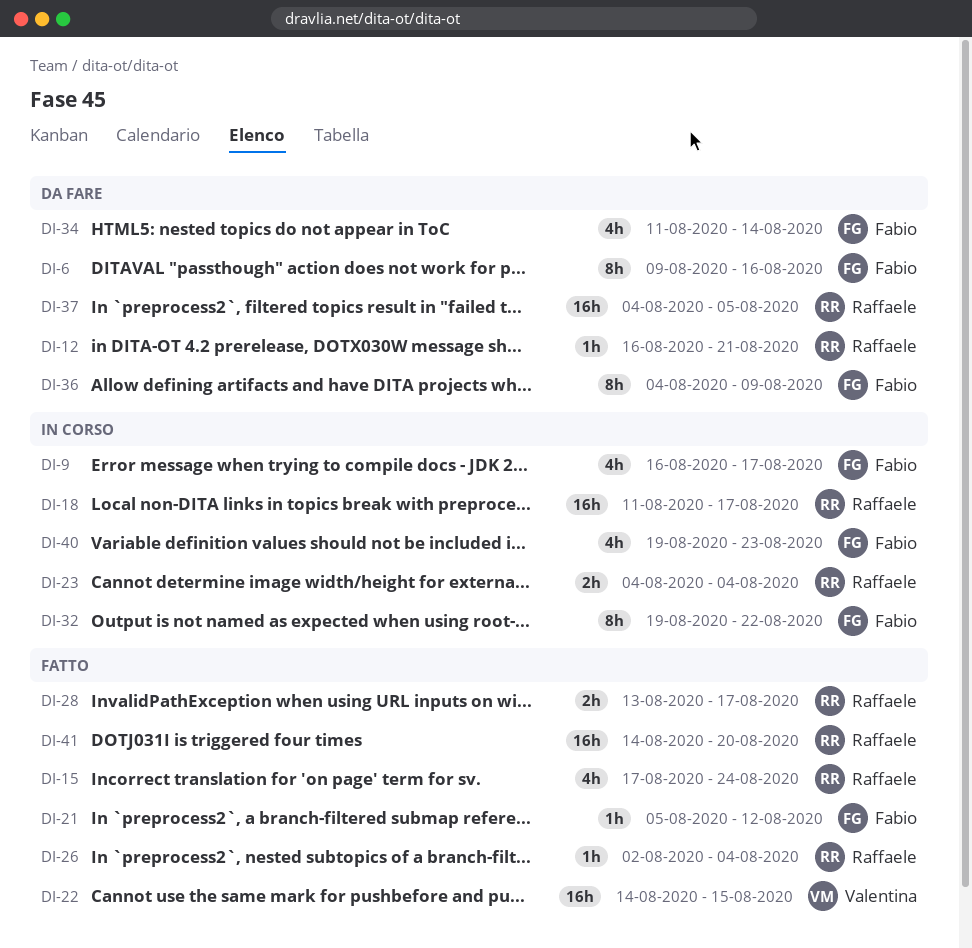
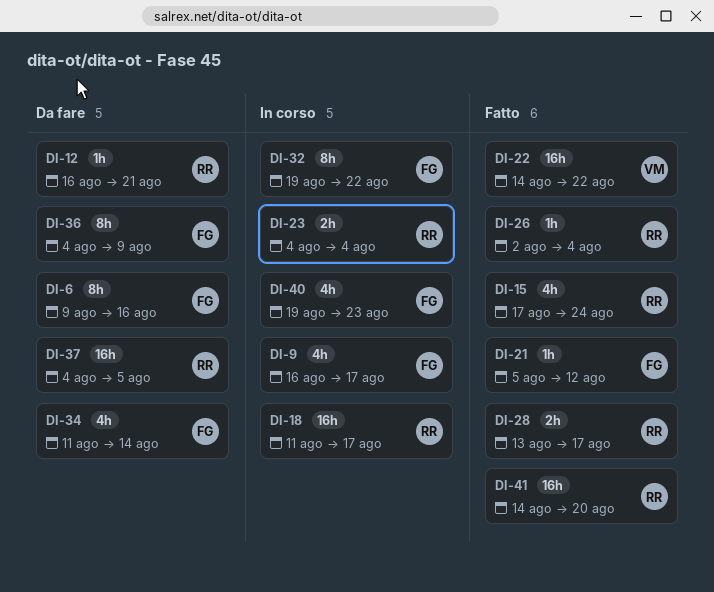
DI-22, due: Aug 15 -> Aug 22

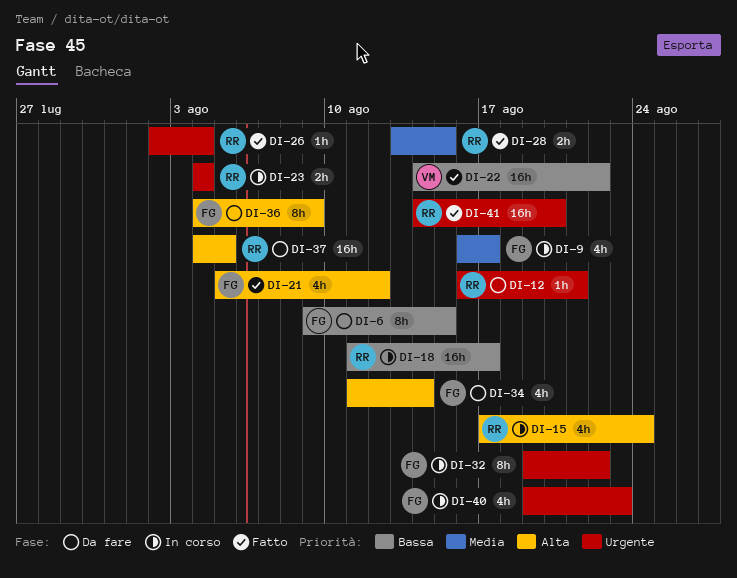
DI-6, due: Aug 16 -> Aug 15
DI-15, status: Fatto -> In corso
DI-21, estimate: 1h -> 4h
DI-28, due: Aug 17 -> Aug 15

